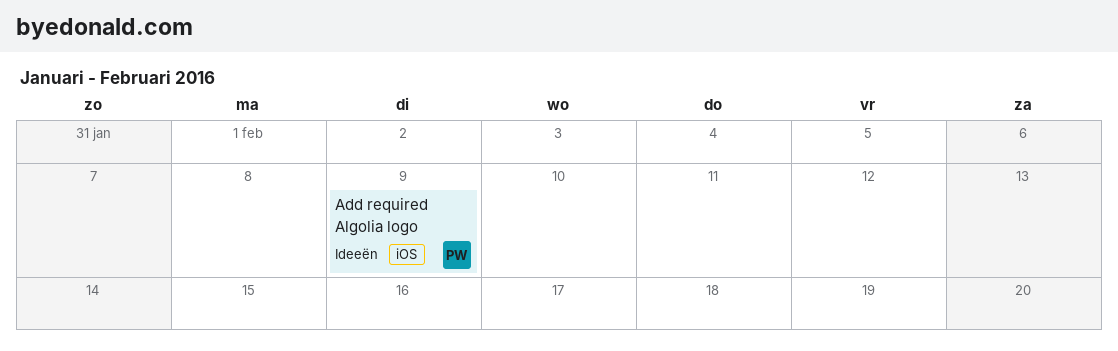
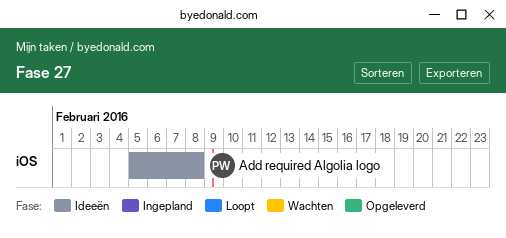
Add required Algolia logo, due: Feb 9 -> Feb 8

